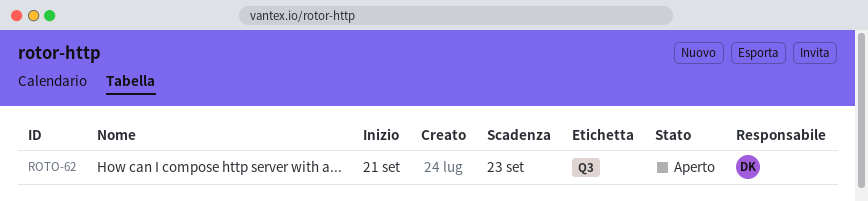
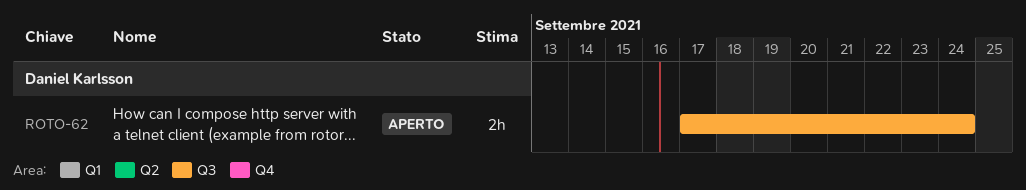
ROTO-62, start: Sep 21 -> Sep 17
ROTO-62, due: Sep 23 -> Sep 24

